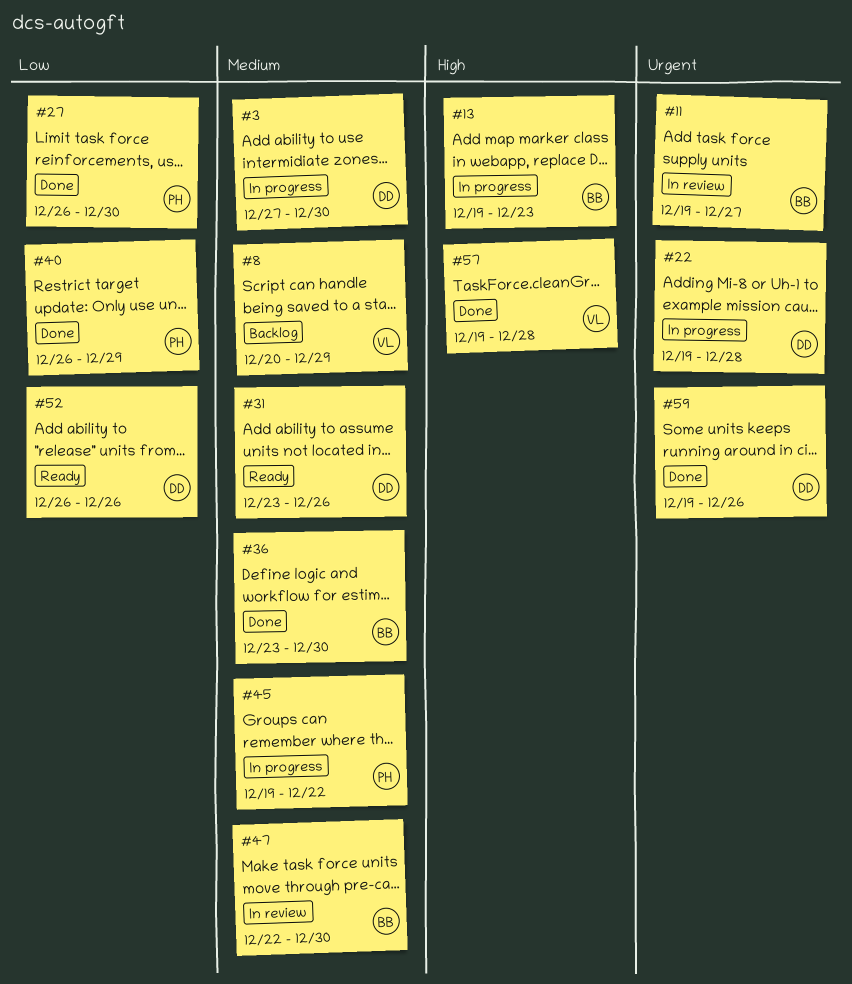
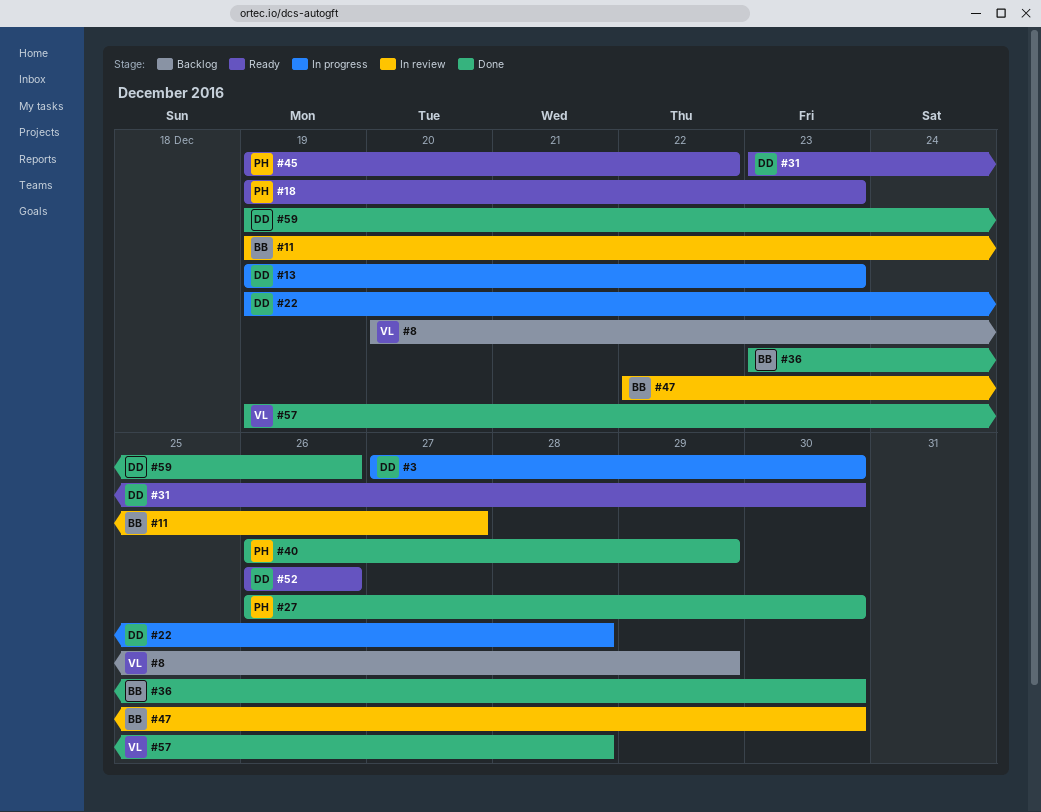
#13, owner: BB -> DD
#18: none -> present
#31, due: Dec 26 -> Dec 30
#45, status: In progress -> Ready

